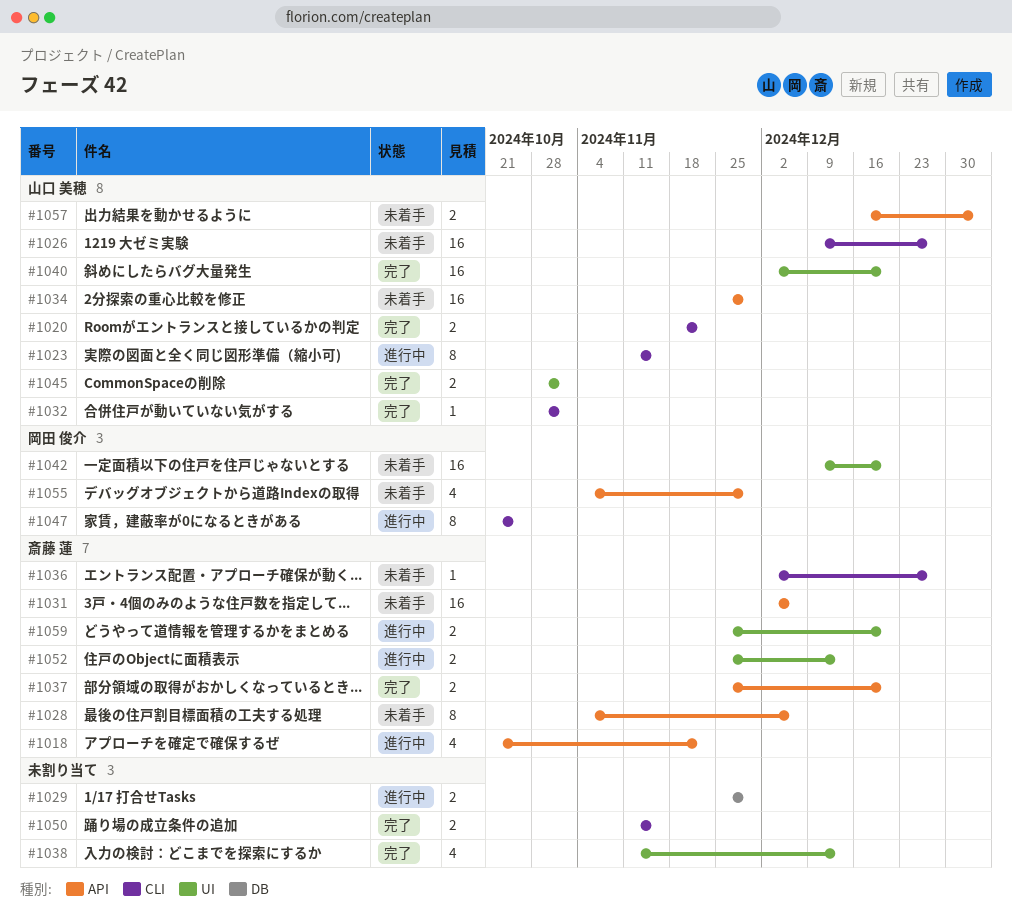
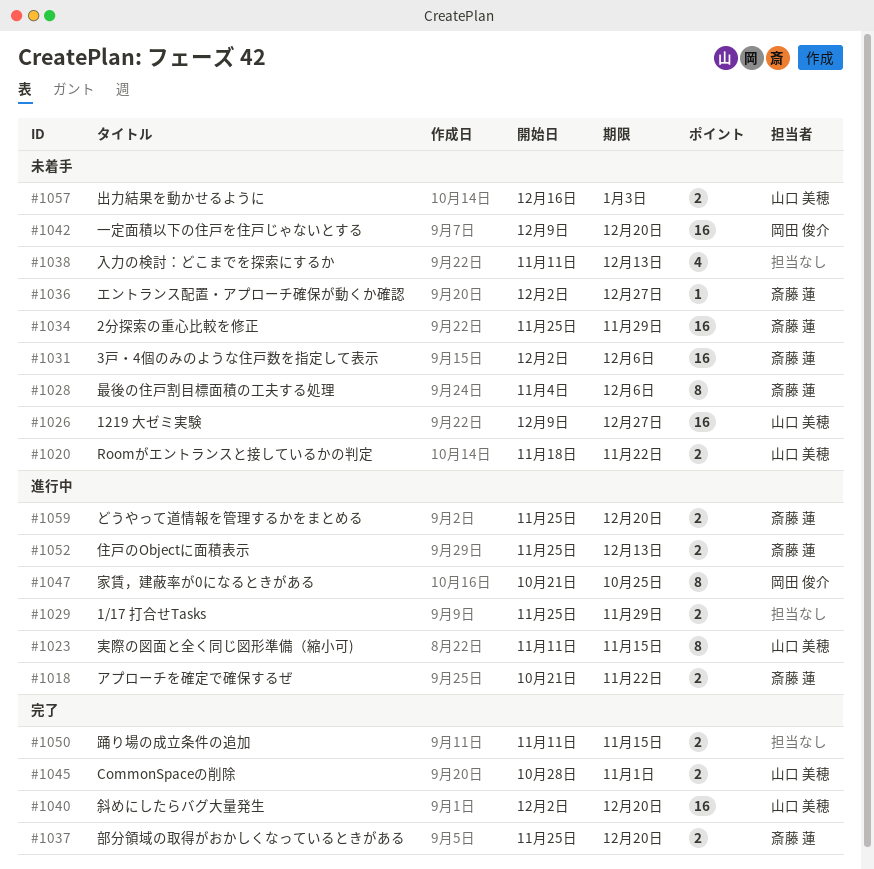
#1018, estimate: 4 -> 2
#1020, status: 完了 -> 未着手
#1032: present -> none
#1034, owner: 山口 美穂 -> 斎藤 蓮
#1038, status: 完了 -> 未着手
#1055: present -> none

